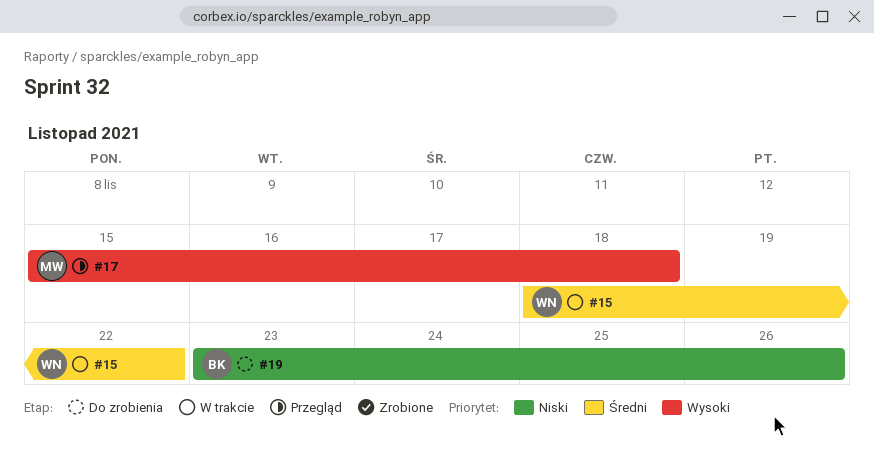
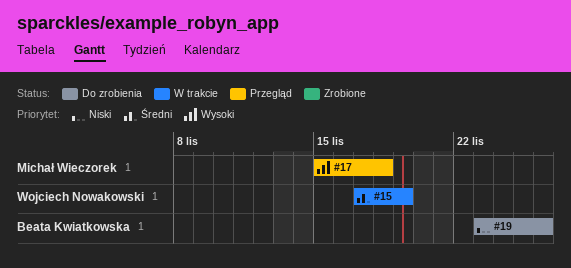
#15, start: Nov 18 -> Nov 17
#15, due: Nov 22 -> Nov 19

